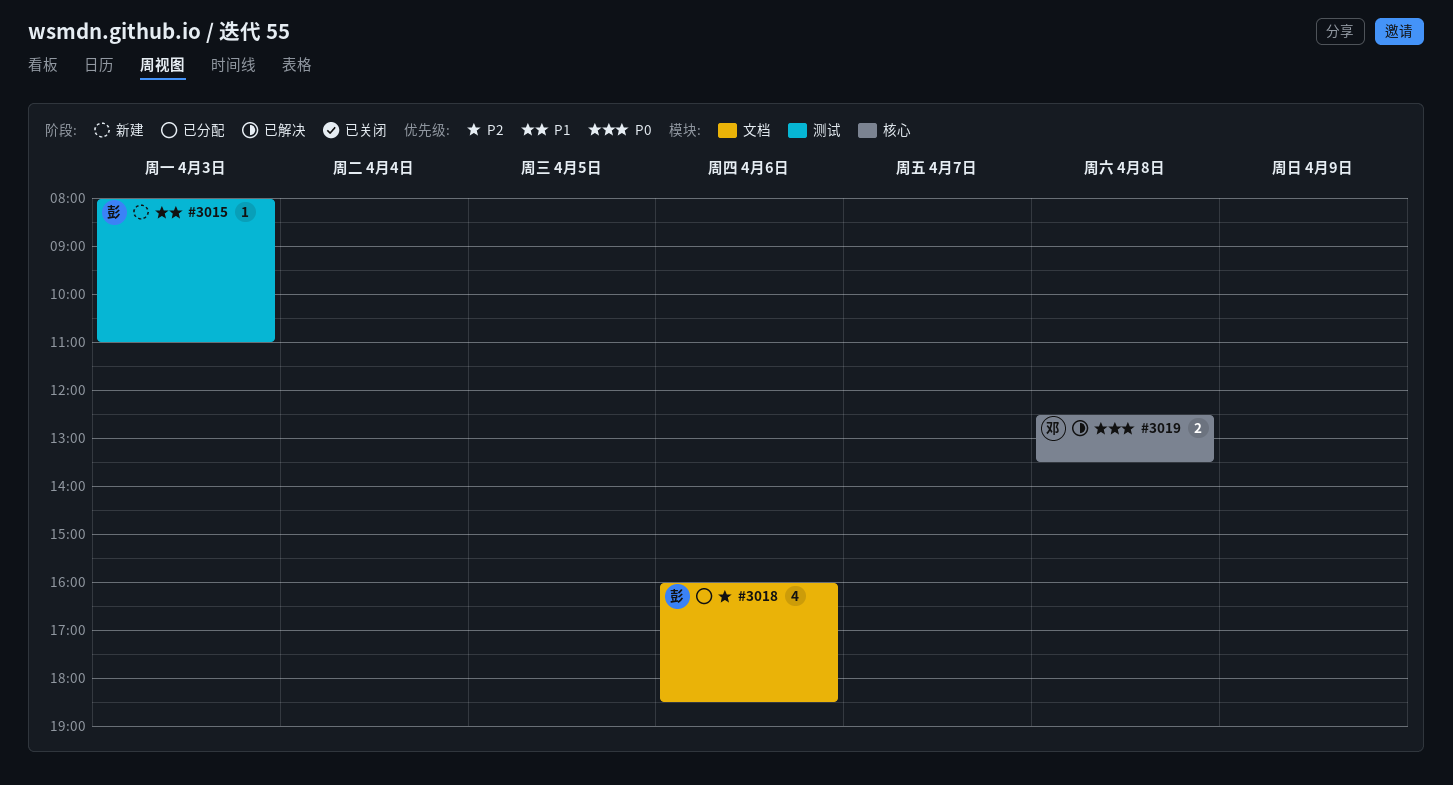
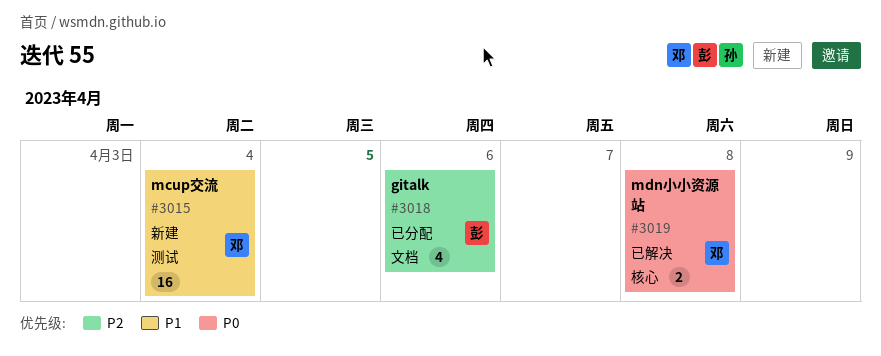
#3015, owner: 彭 -> 邓
#3015, estimate: 1 -> 16
#3015, day: Apr 3 -> Apr 4

